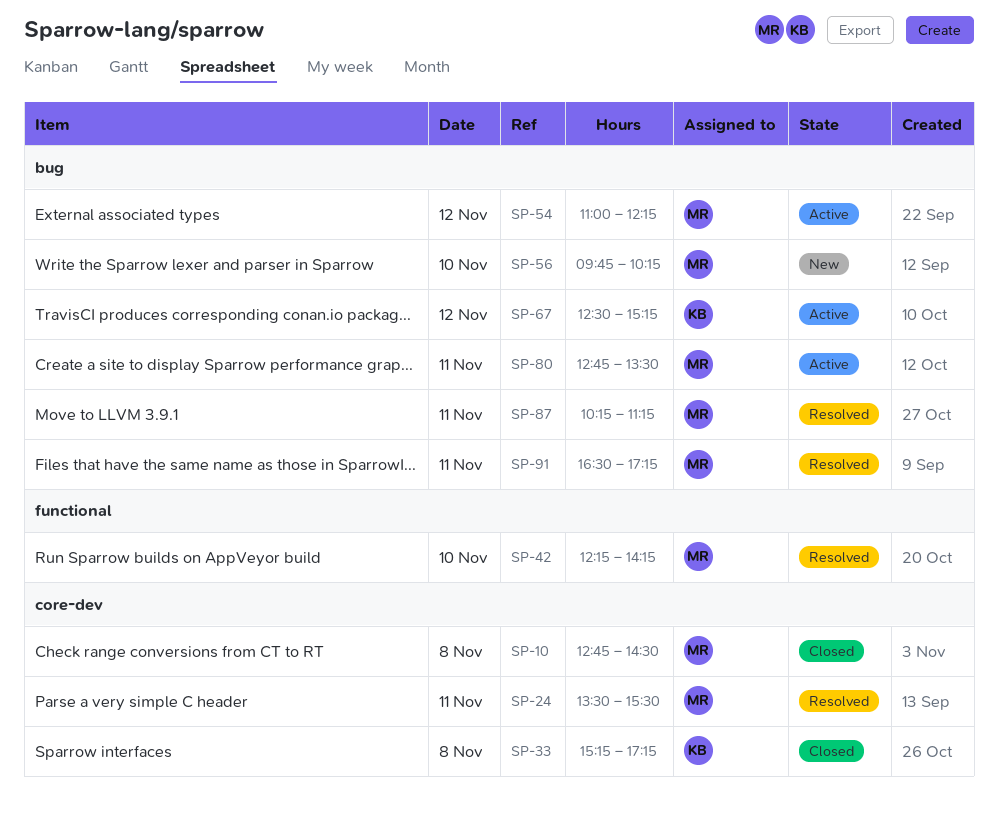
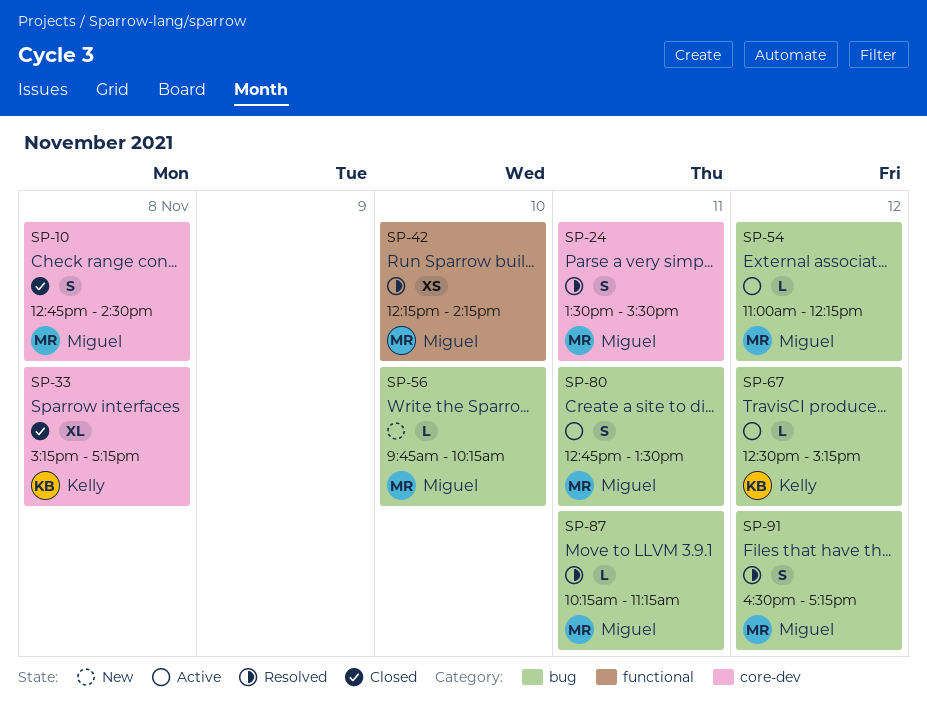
SP-91, day: Nov 11 -> Nov 12

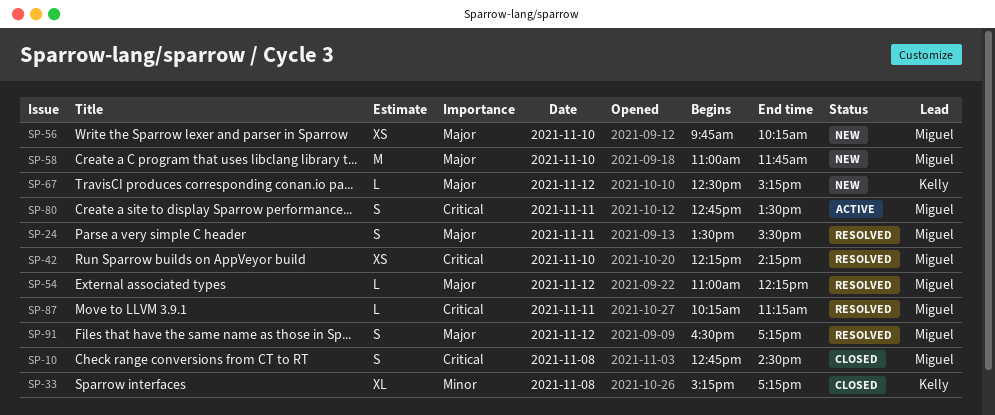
SP-54, status: Active -> Resolved
SP-56, estimate: L -> XS
SP-58: none -> present
SP-67, status: Active -> New

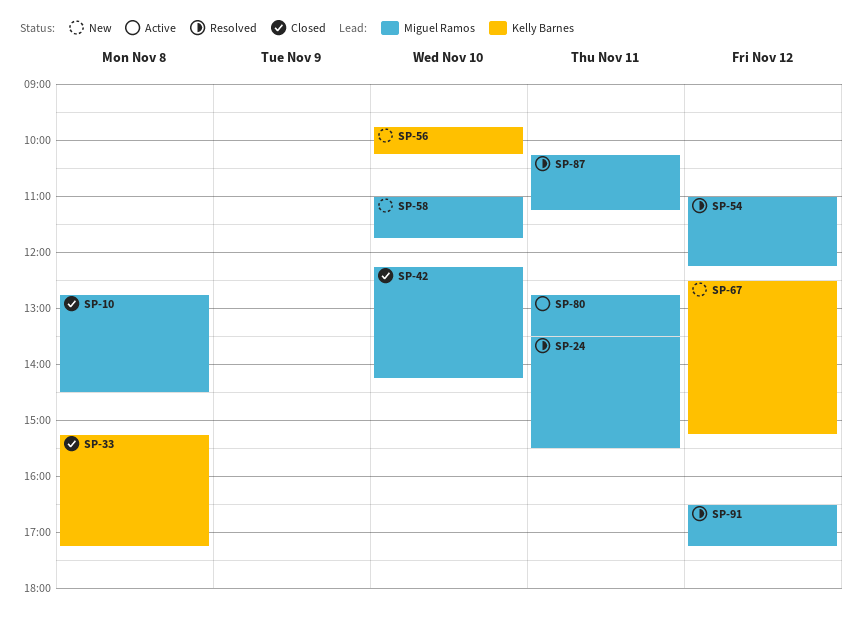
SP-42, status: Resolved -> Closed
SP-56, owner: Miguel Ramos -> Kelly Barnes

